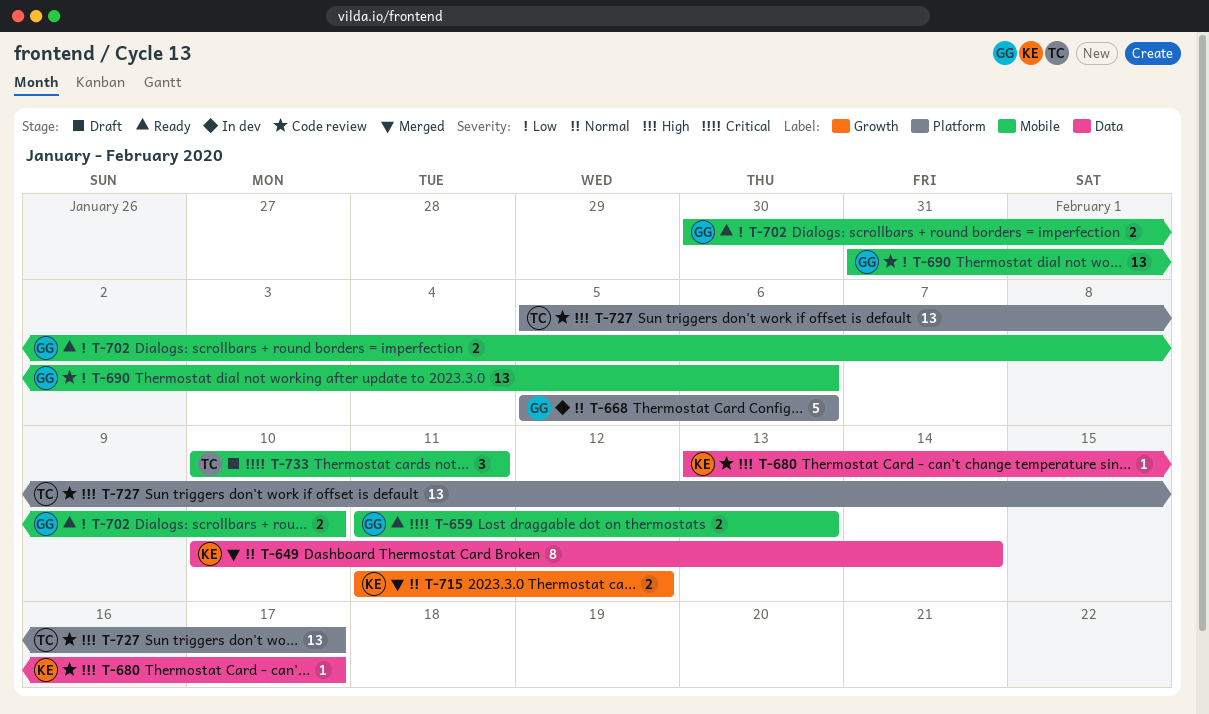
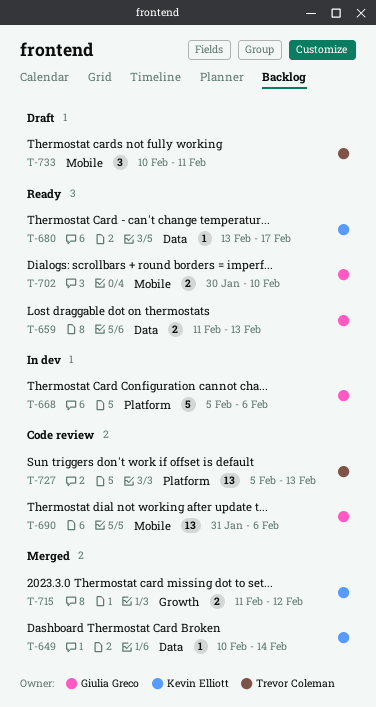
T-649, estimate: 8 -> 1
T-659, label: Mobile -> Data
T-680, status: Code review -> Ready
T-727, due: Feb 17 -> Feb 13

